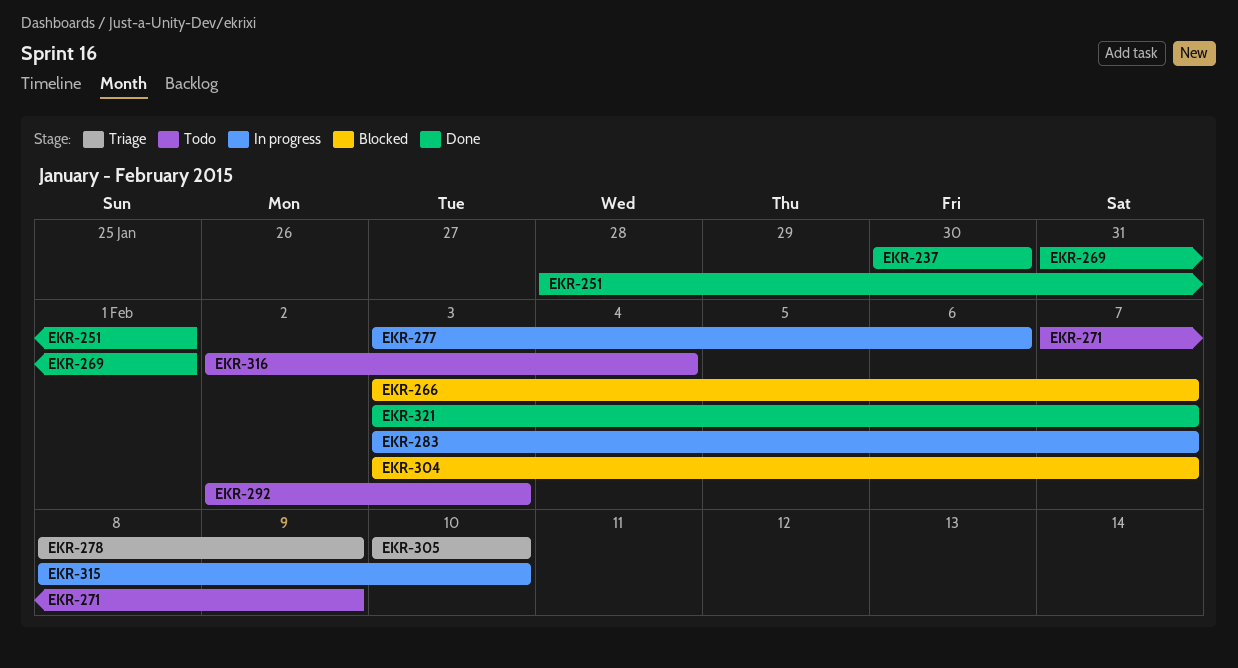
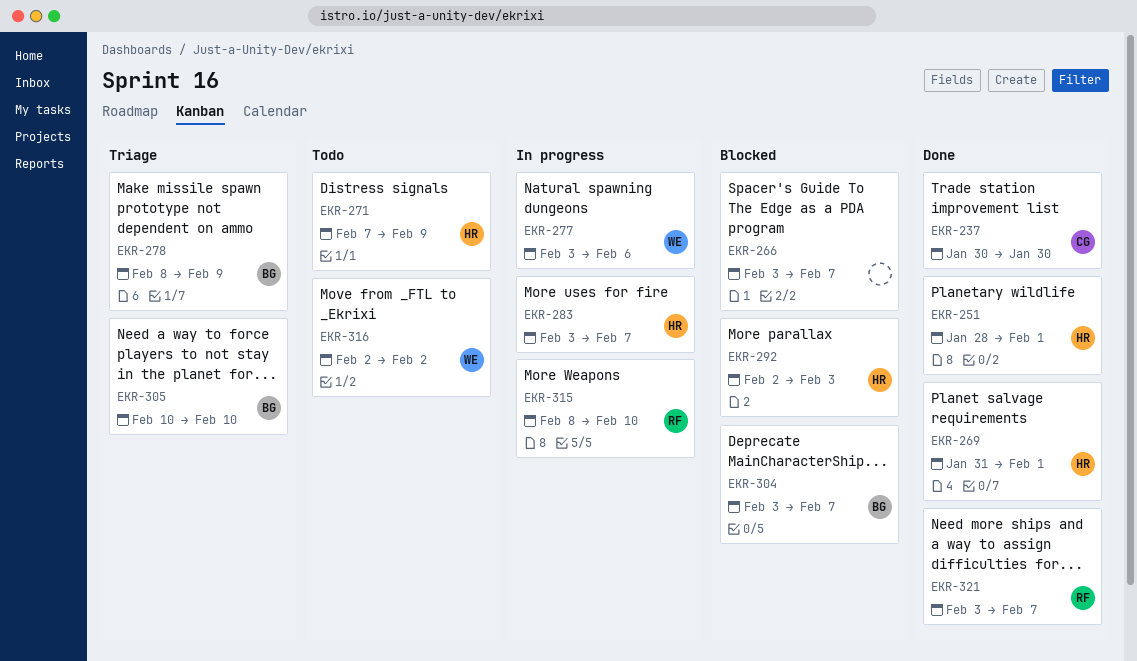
EKR-292, status: Todo -> Blocked
EKR-316, due: Feb 4 -> Feb 2

